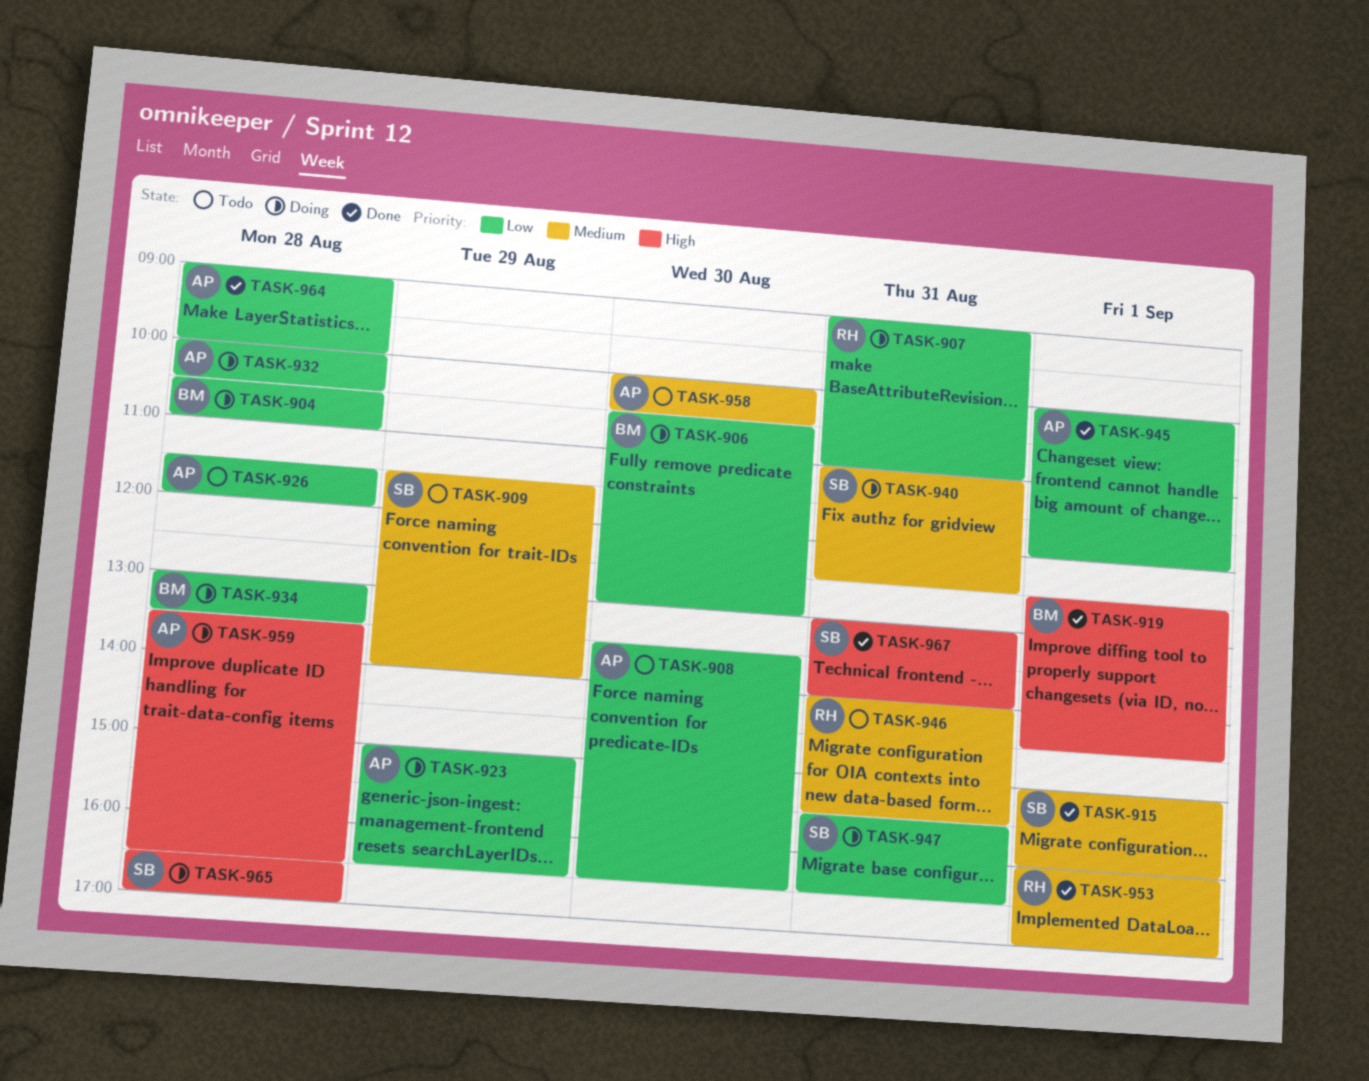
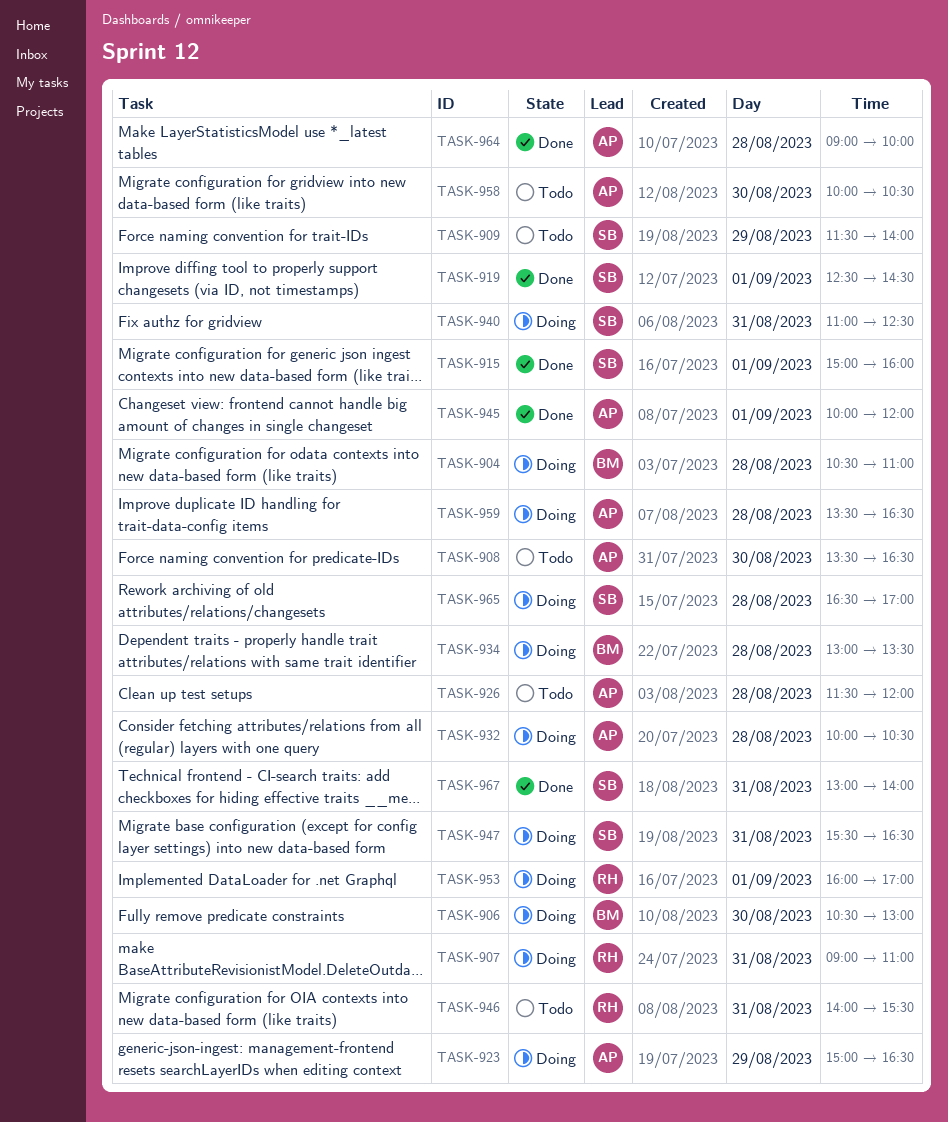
TASK-919, owner: BM -> SB
TASK-953, status: Done -> Doing

